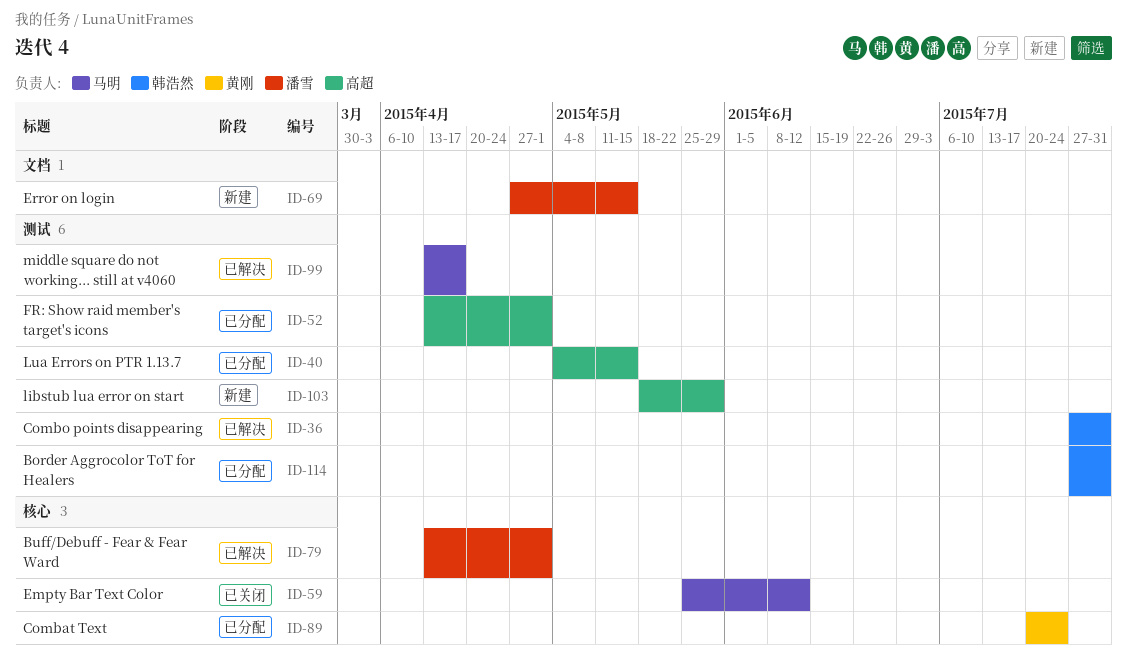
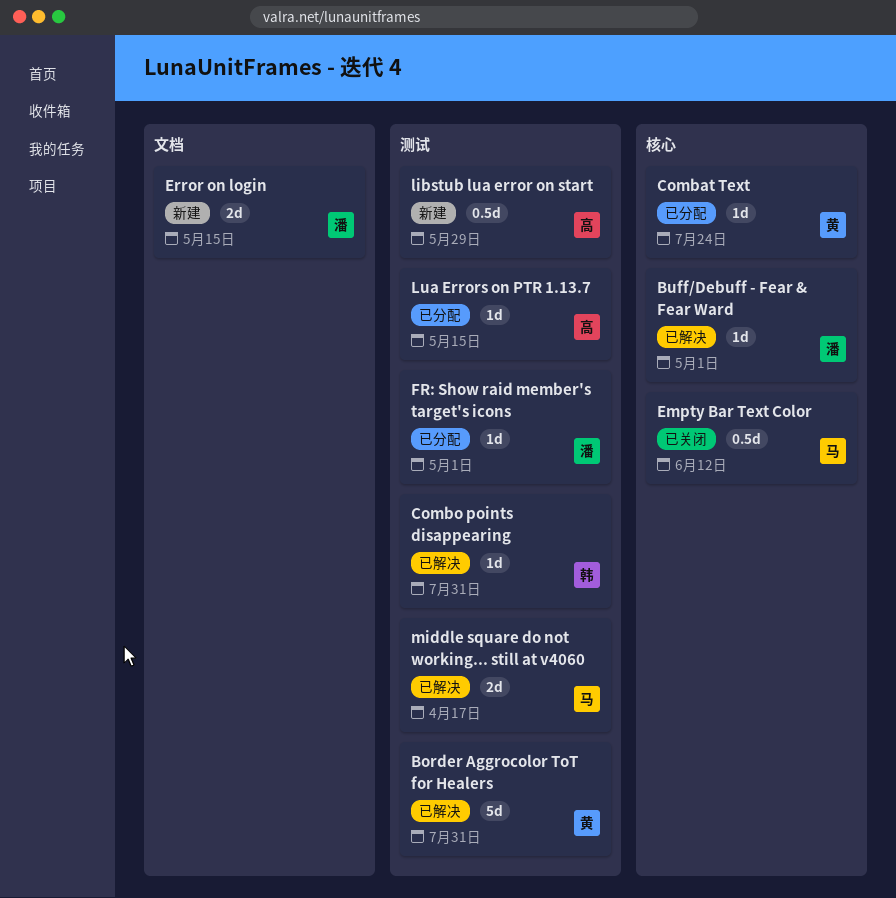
Border Aggrocolor ToT for Healers, status: 已分配 -> 已解决
Border Aggrocolor ToT for Healers, owner: 韩浩然 -> 黄刚
FR: Show raid member's target's icons, owner: 高超 -> 潘雪

